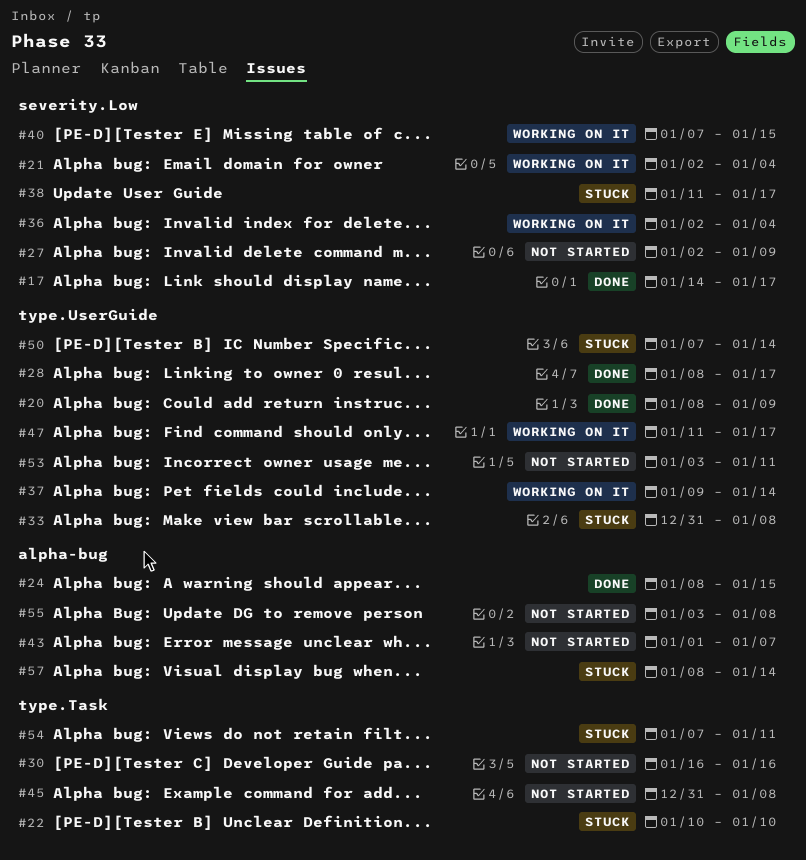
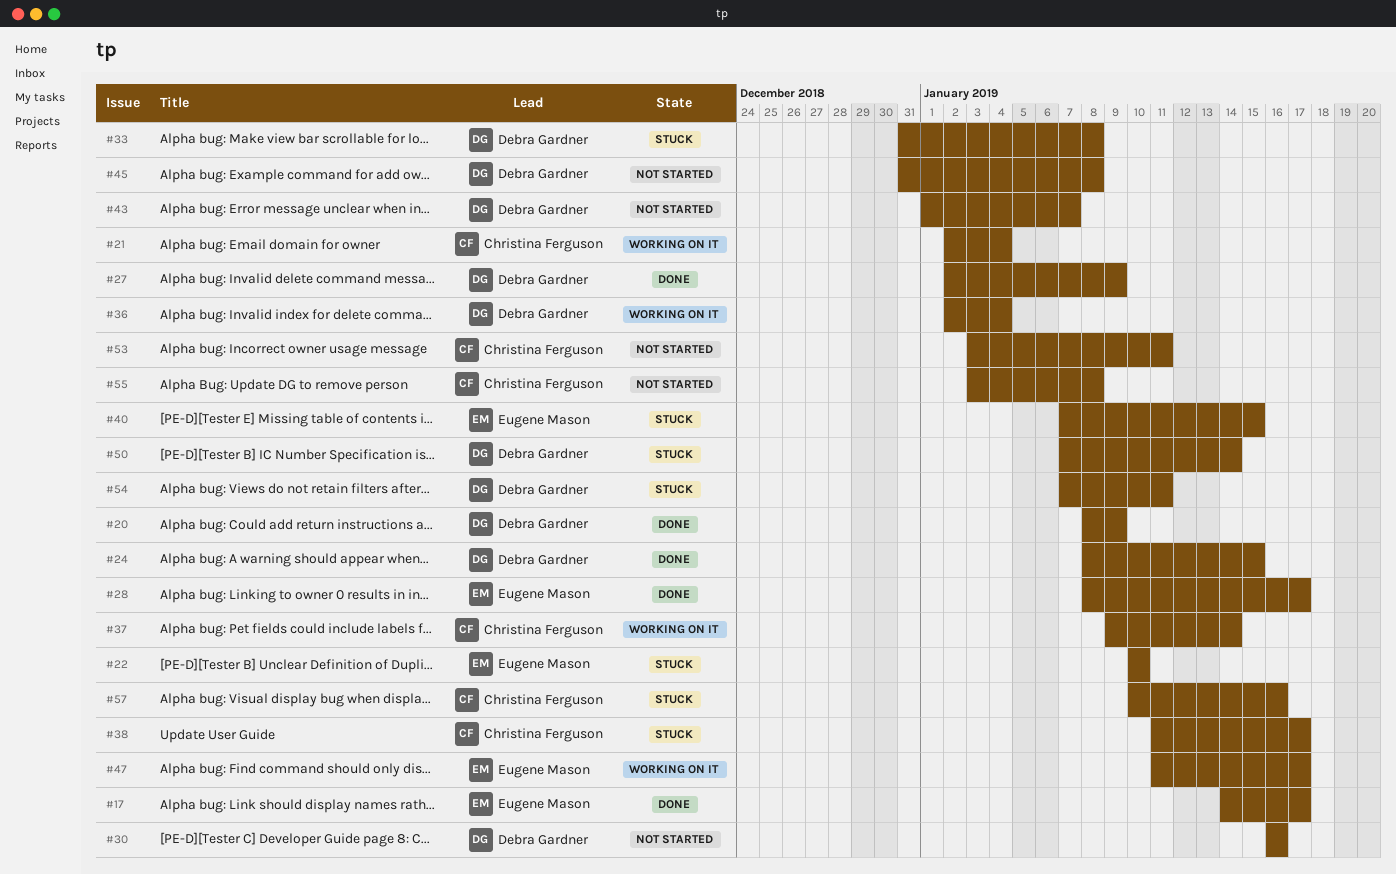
#27, status: Not started -> Done
#40, status: Working on it -> Stuck
#57, start: Jan 8 -> Jan 10
#57, due: Jan 14 -> Jan 16

